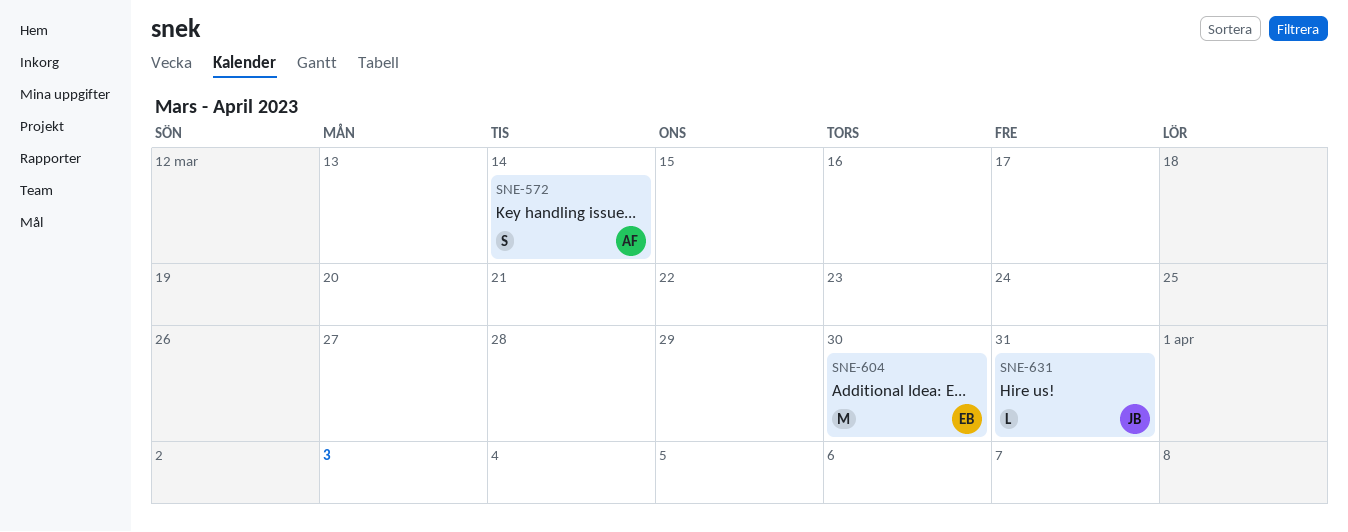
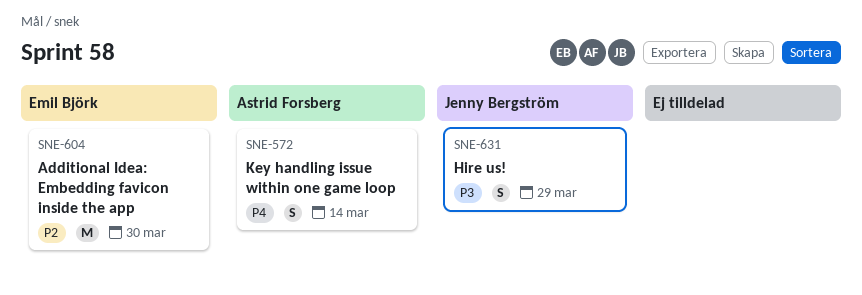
SNE-631, estimate: L -> S
SNE-631, due: Mar 31 -> Mar 29

